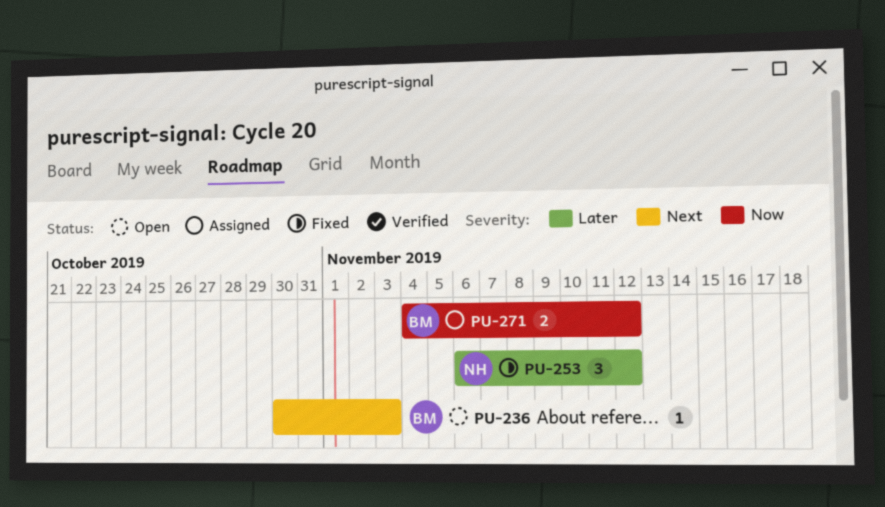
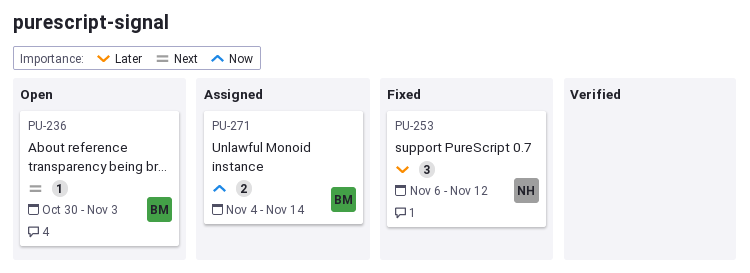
PU-271, due: Nov 12 -> Nov 14

